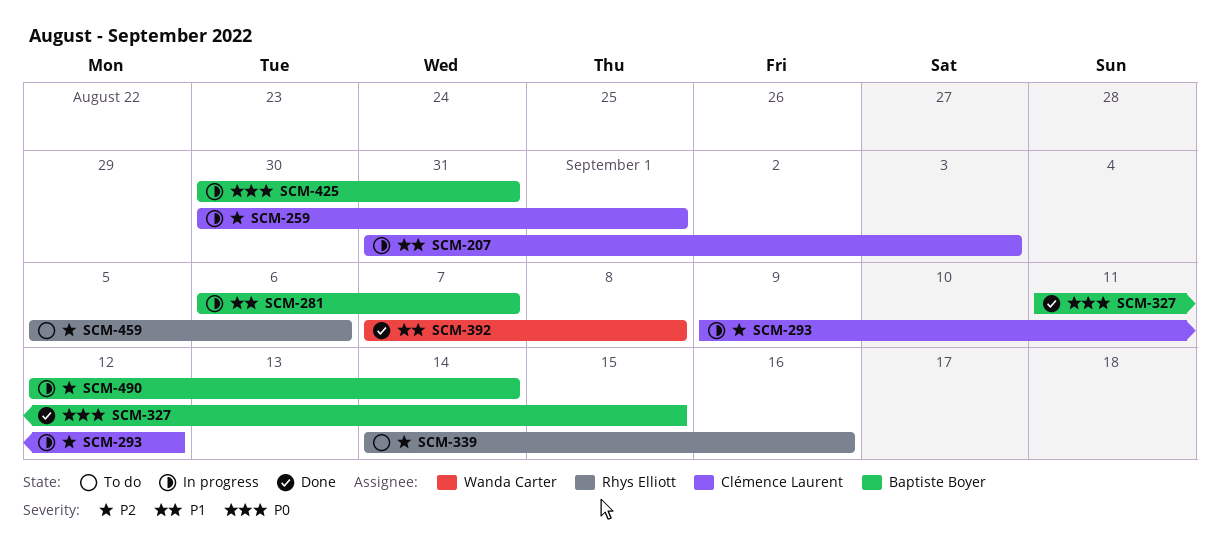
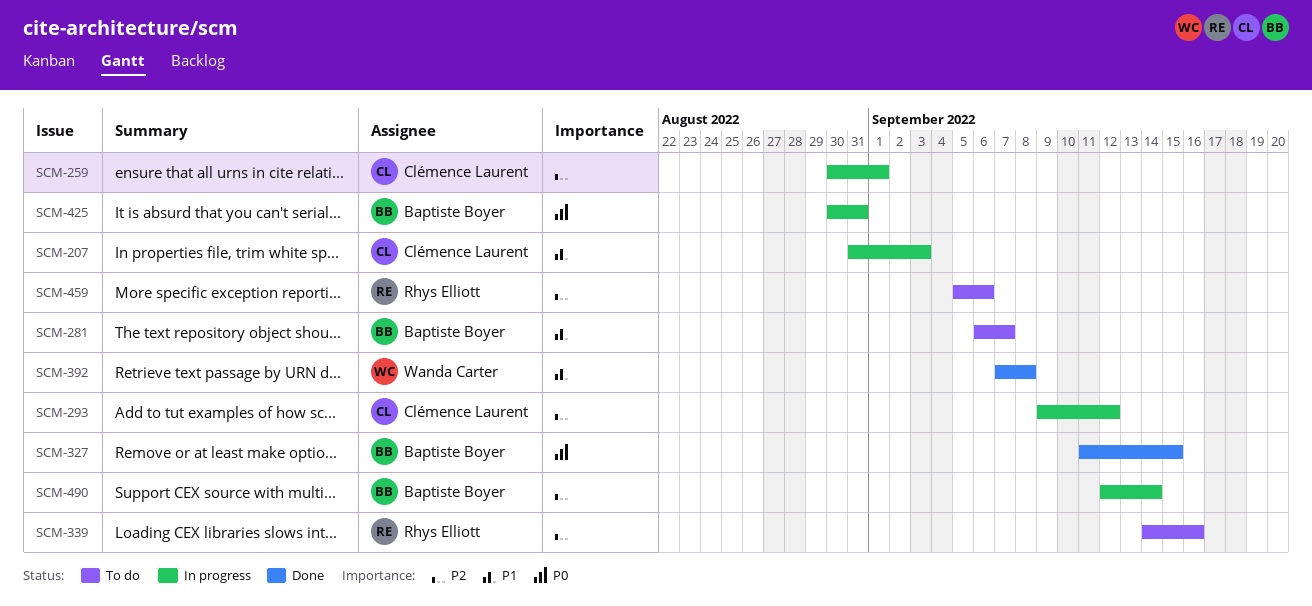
SCM-281, status: In progress -> To do

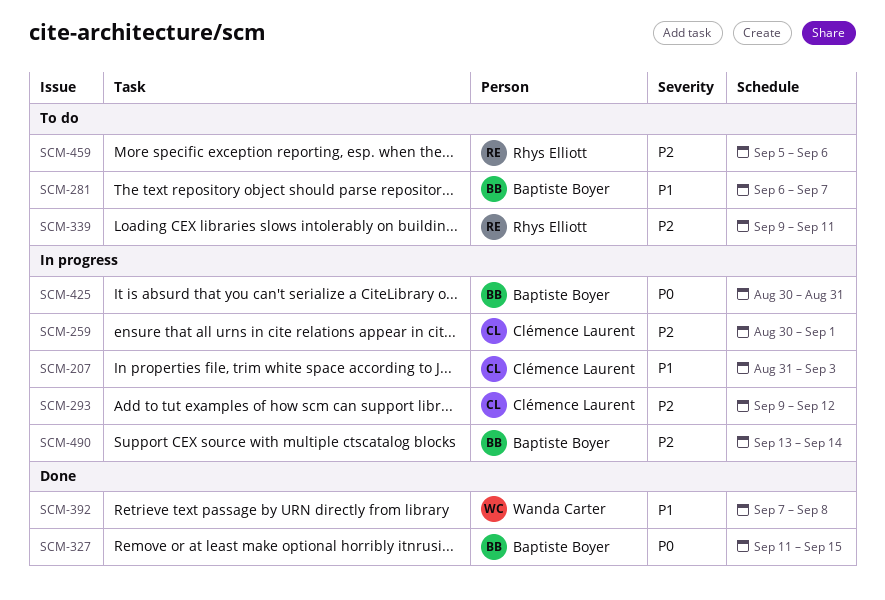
SCM-339, start: Sep 14 -> Sep 9
SCM-339, due: Sep 16 -> Sep 11
SCM-490, start: Sep 12 -> Sep 13

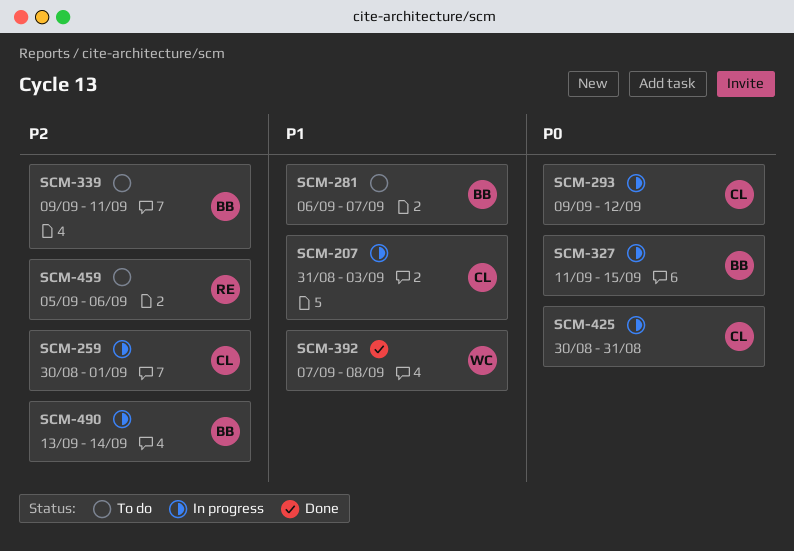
SCM-293, priority: P2 -> P0
SCM-327, status: Done -> In progress
SCM-339, owner: Rhys Elliott -> Baptiste Boyer
SCM-425, owner: Baptiste Boyer -> Clémence Laurent

